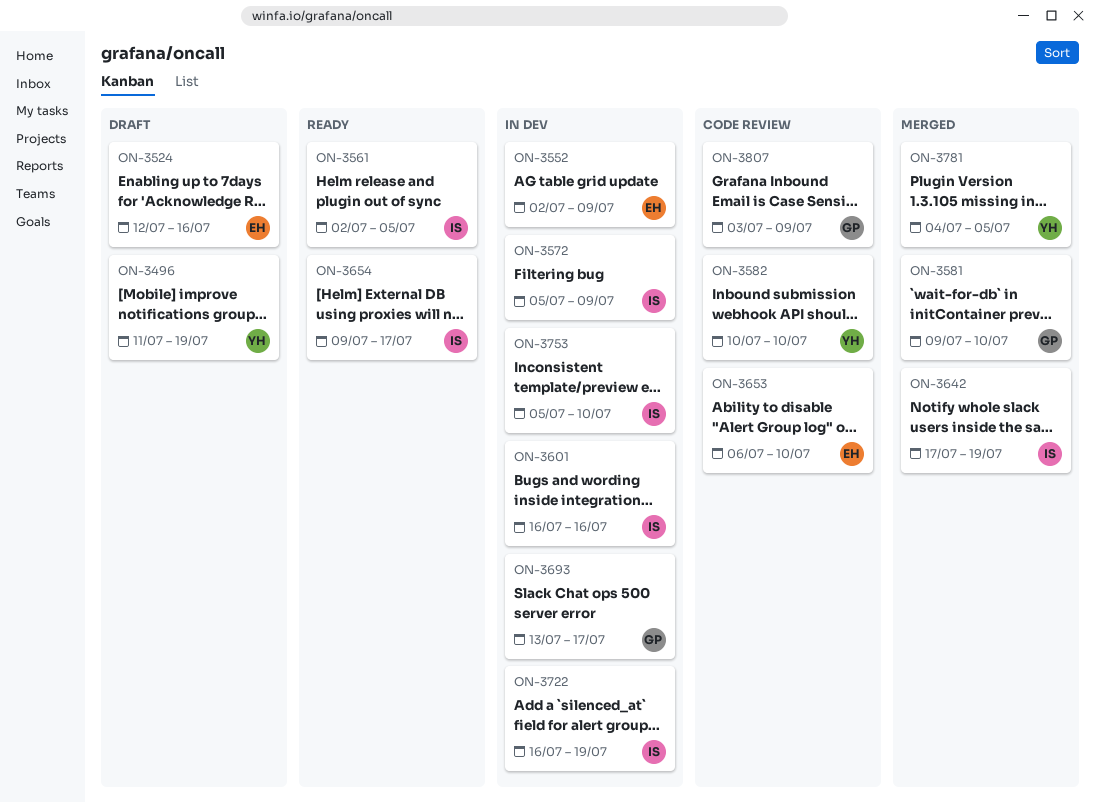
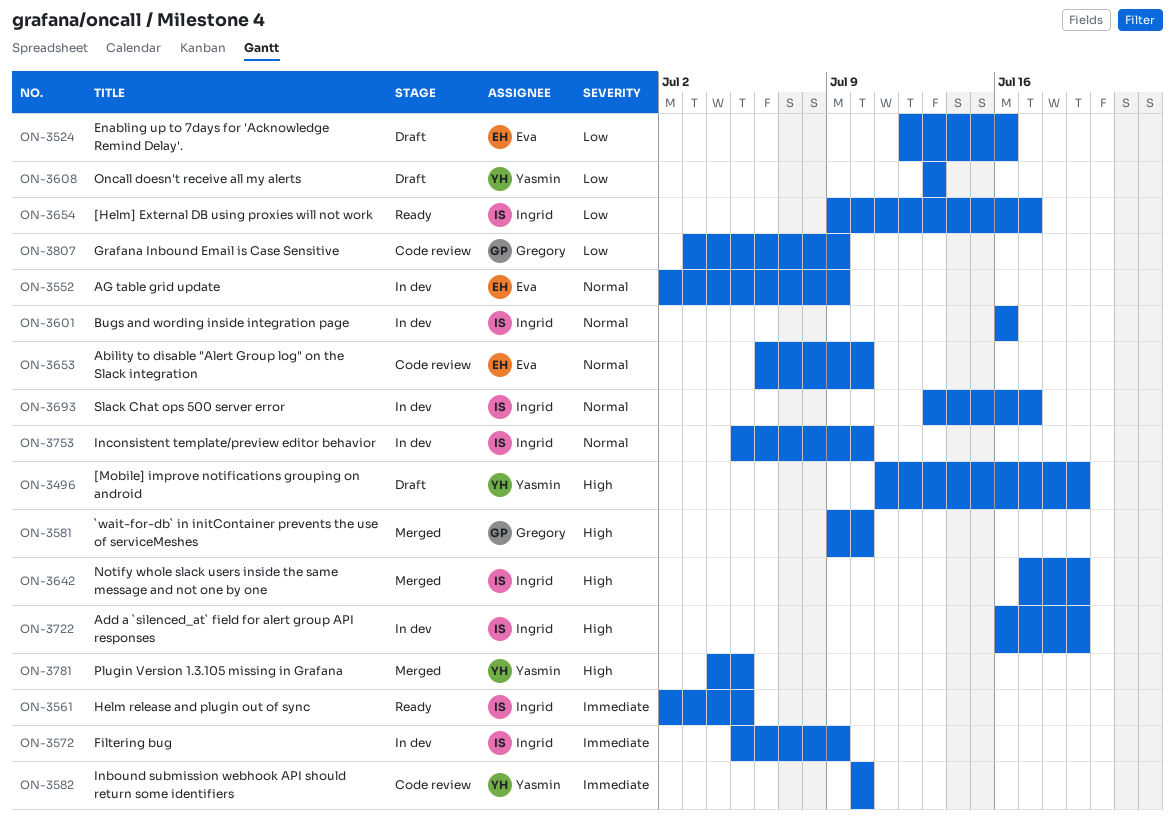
ON-3608: none -> present
ON-3693, owner: Gregory -> Ingrid

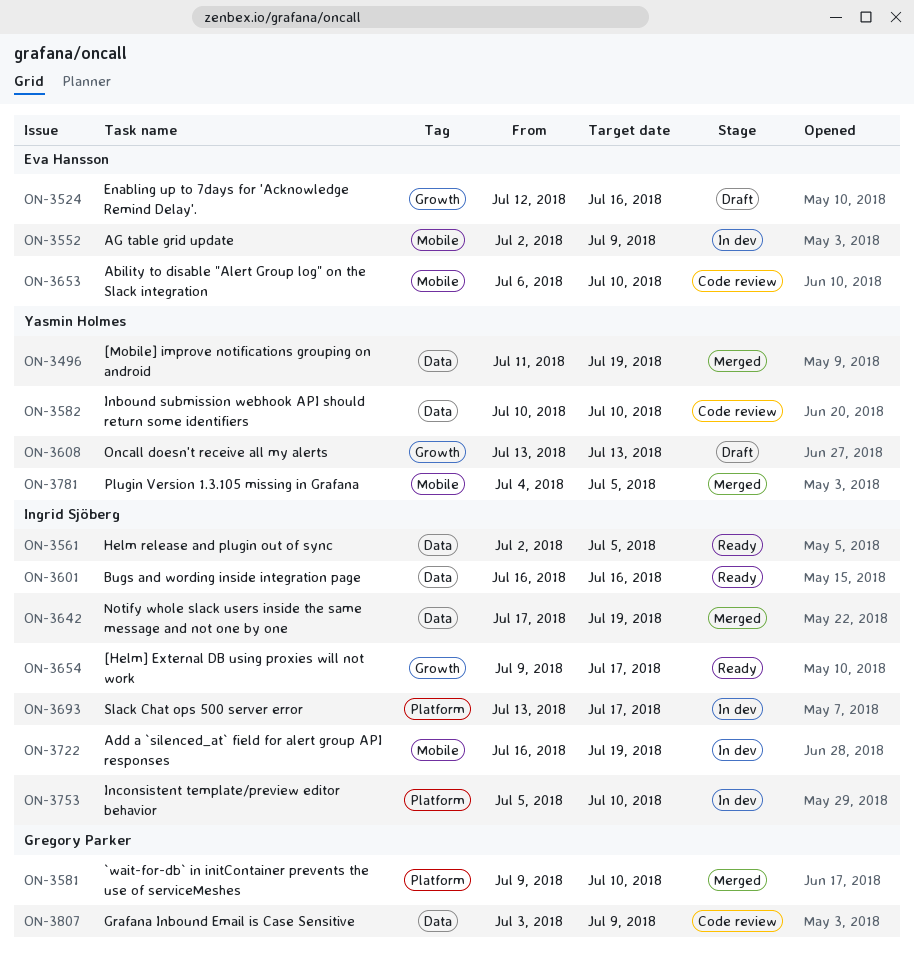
ON-3496, status: Draft -> Merged
ON-3572: present -> none
ON-3601, status: In dev -> Ready

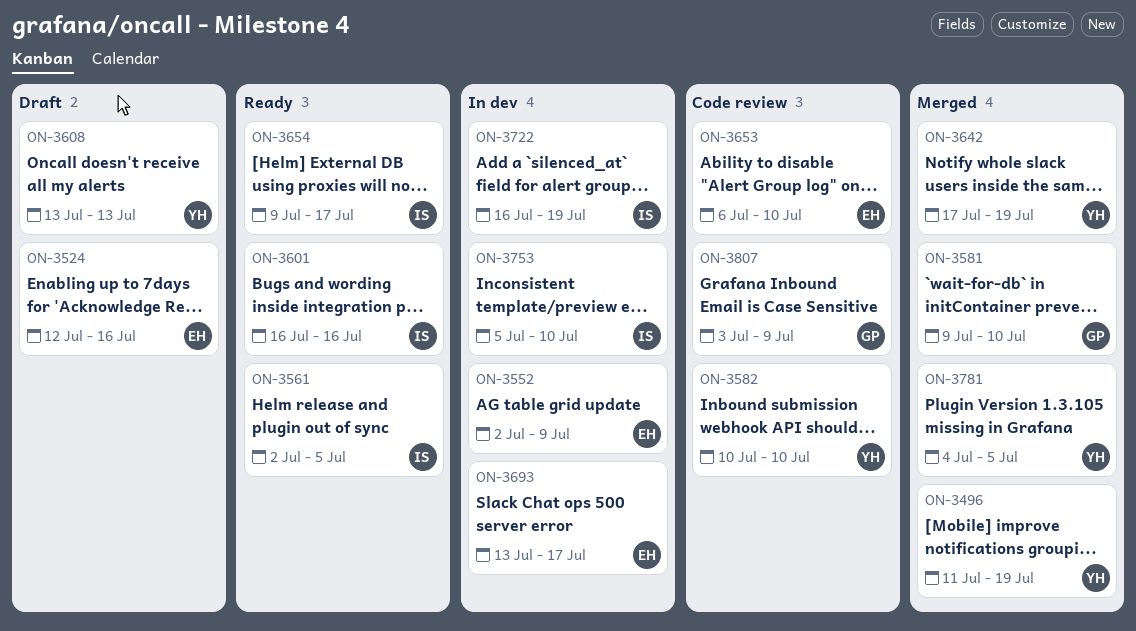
ON-3642, owner: Ingrid Sjöberg -> Yasmin Holmes
ON-3693, owner: Ingrid Sjöberg -> Eva Hansson

